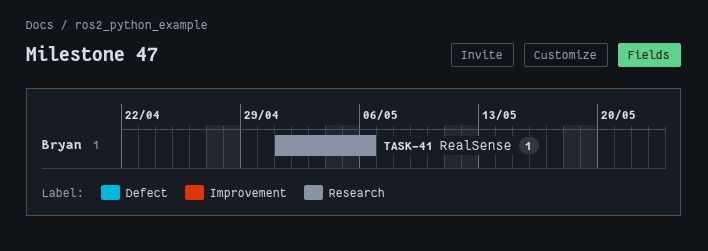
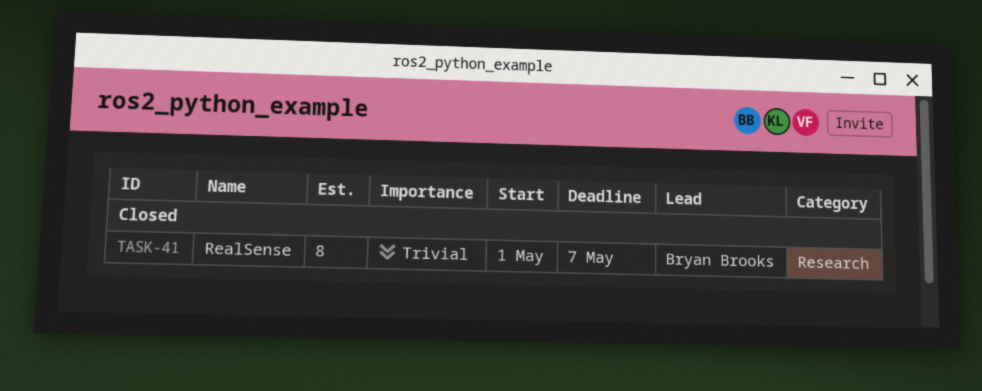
TASK-41, estimate: 1 -> 8
TASK-41, due: May 6 -> May 7

